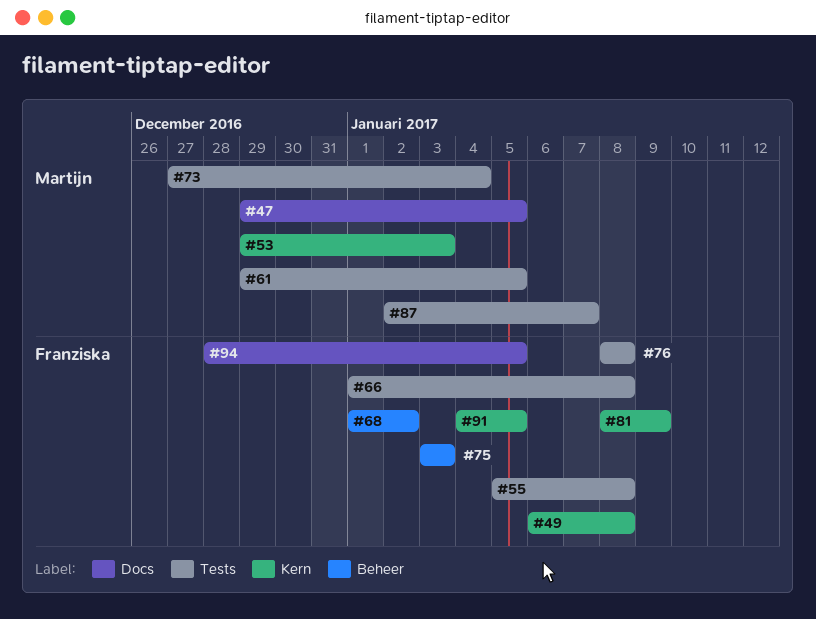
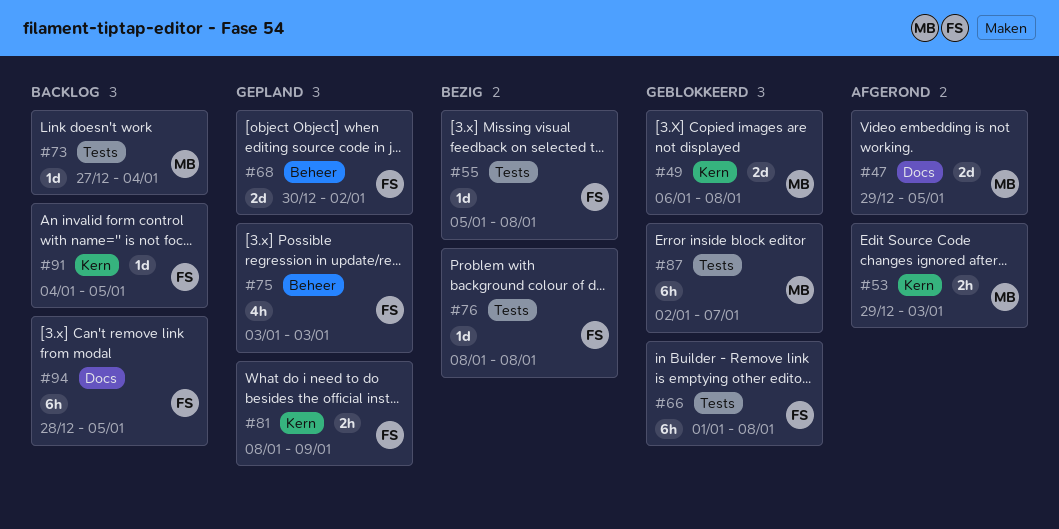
#49, owner: Franziska -> Martijn
#61: present -> none
#68, start: Jan 1 -> Dec 30

